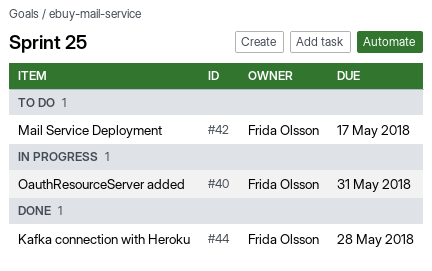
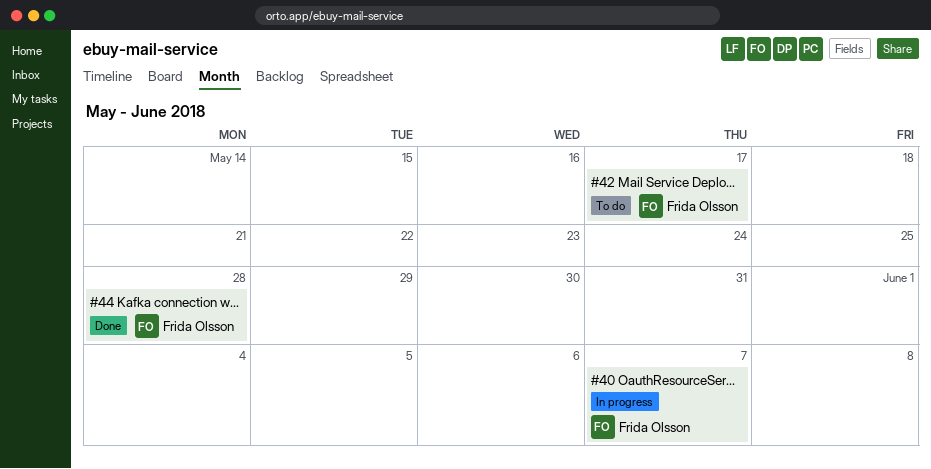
#40, due: May 31 -> Jun 7

